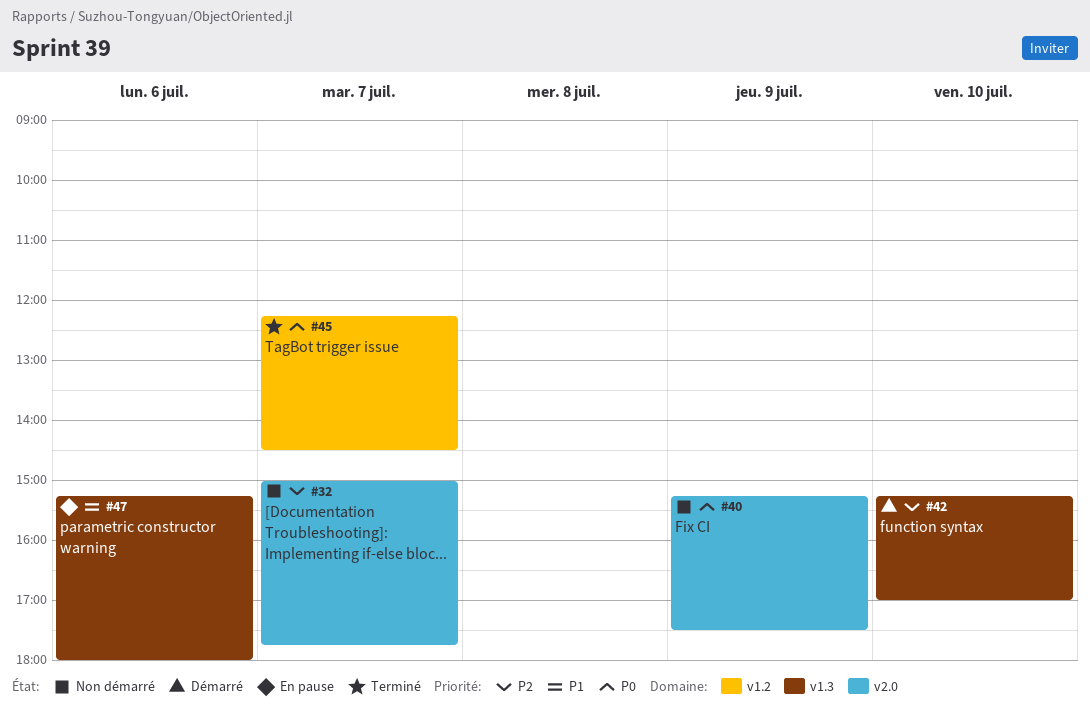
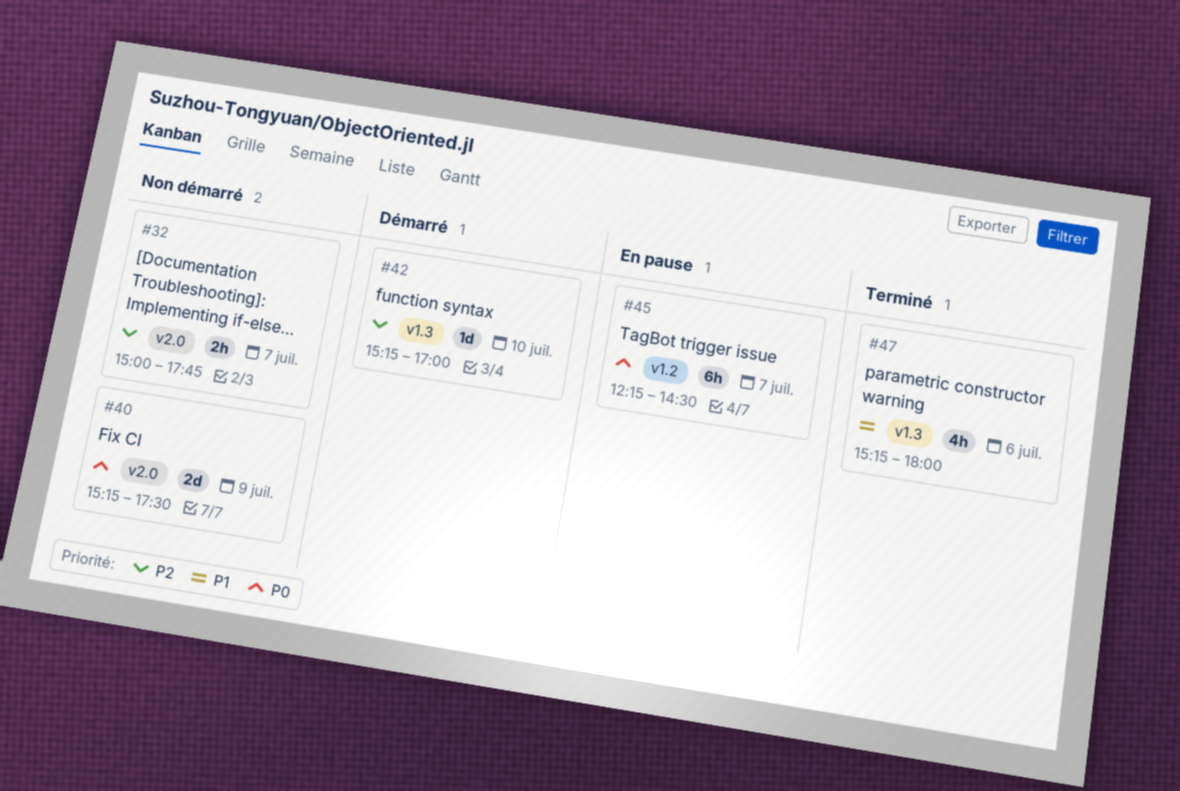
#45, status: Terminé -> En pause
#47, status: En pause -> Terminé

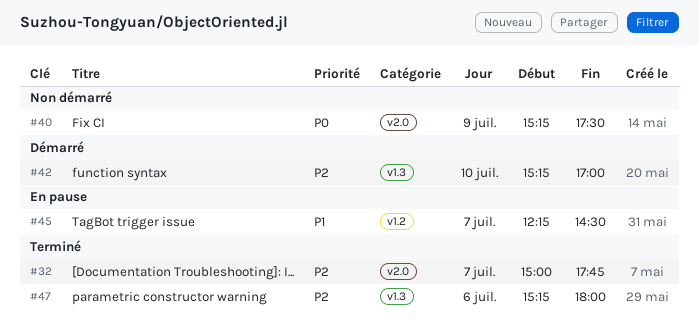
#32, status: Non démarré -> Terminé
#45, priority: P0 -> P1
#47, priority: P1 -> P2

